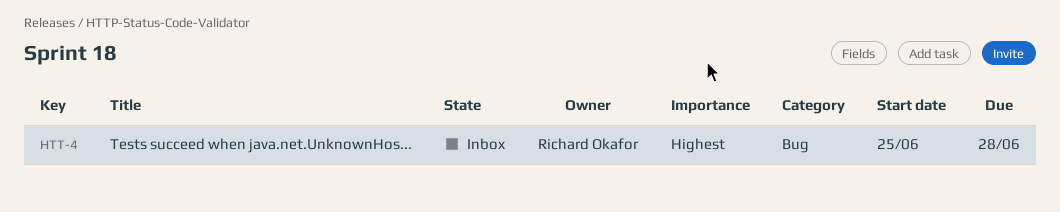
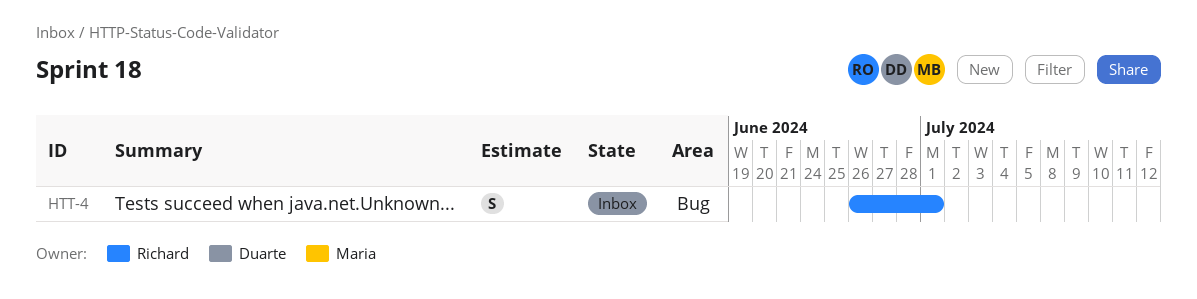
HTT-4, start: Jun 25 -> Jun 26
HTT-4, due: Jun 28 -> Jul 1

